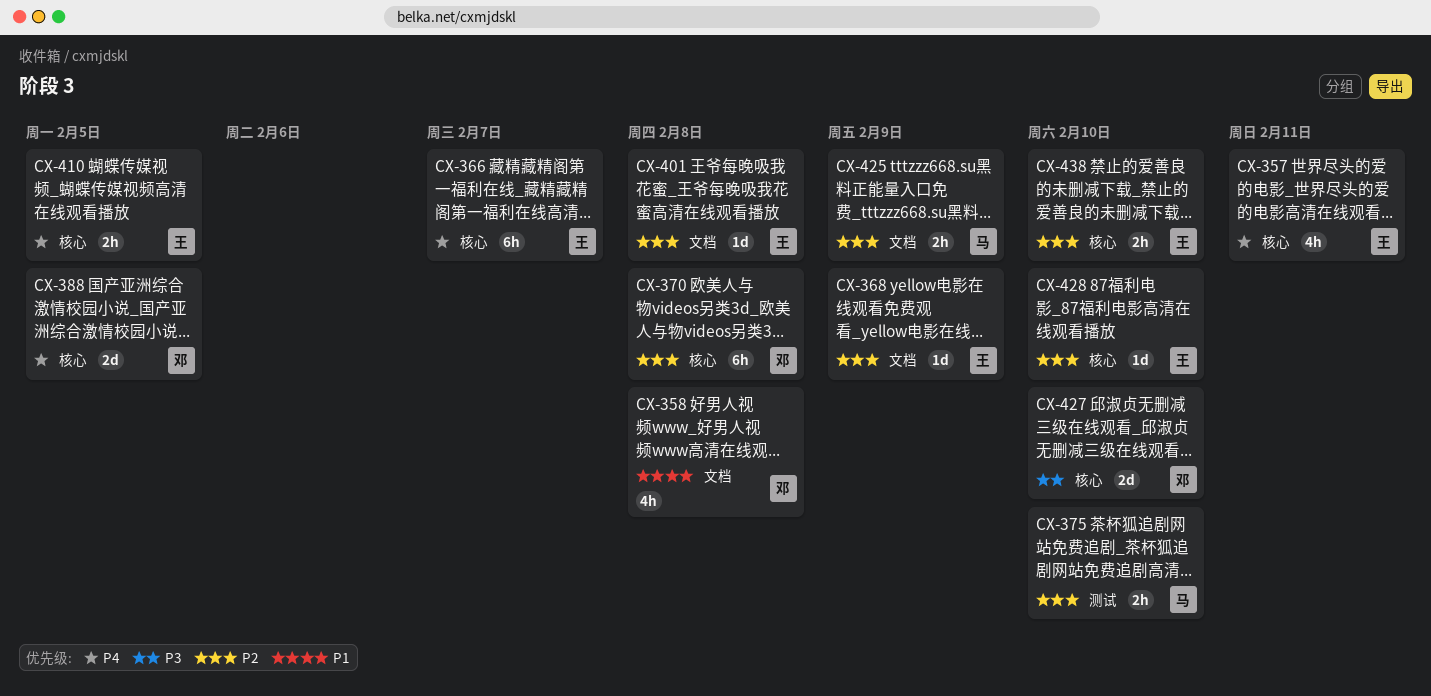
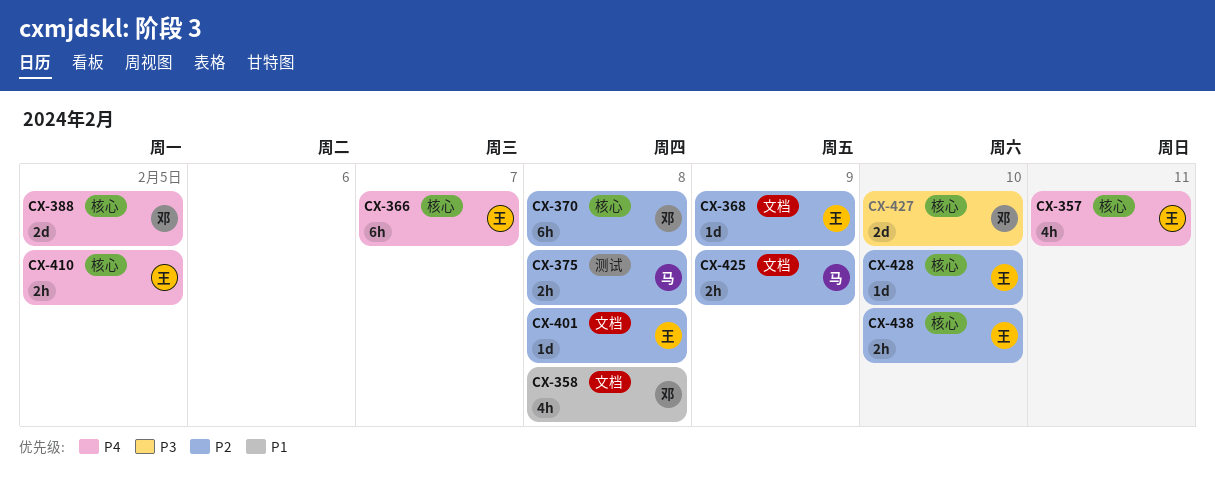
CX-375, due: Feb 10 -> Feb 8

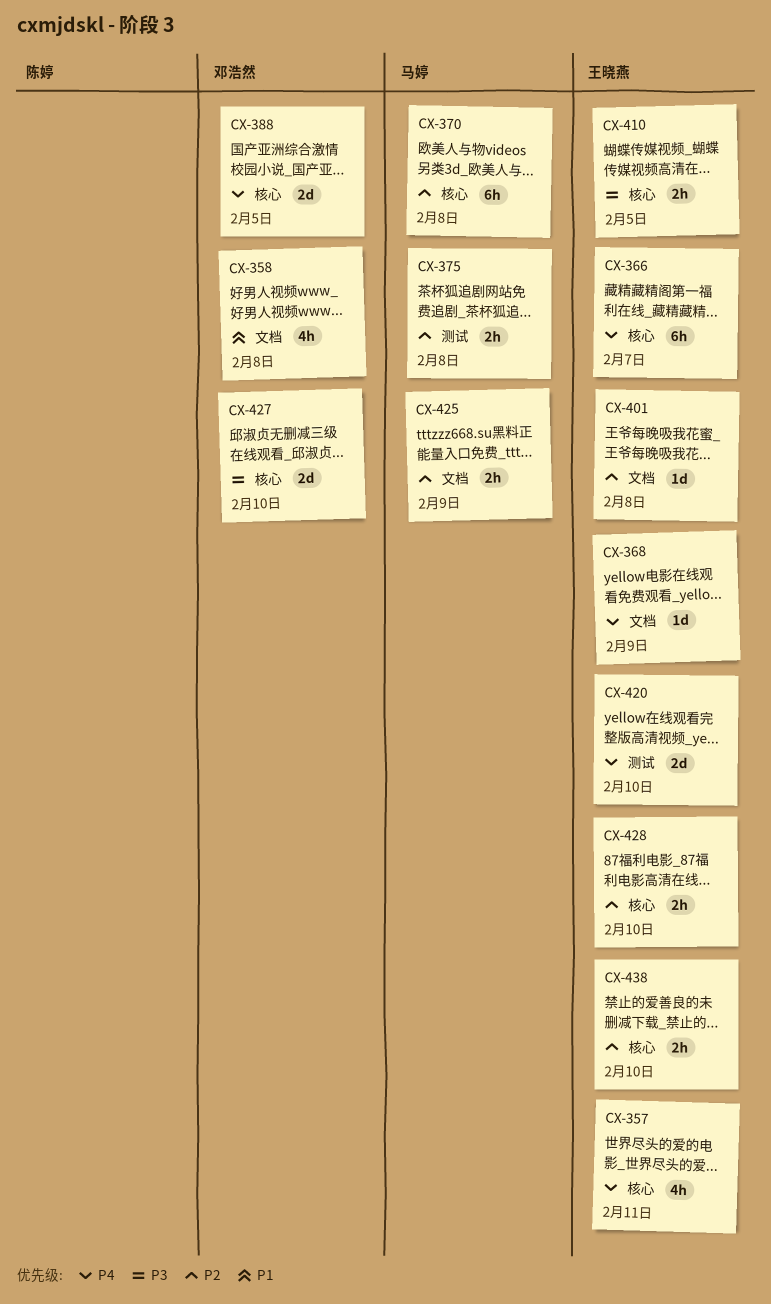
CX-368, priority: P2 -> P4
CX-370, owner: 邓浩然 -> 马婷
CX-410, priority: P4 -> P3
CX-420: none -> present
CX-428, estimate: 1d -> 2h

